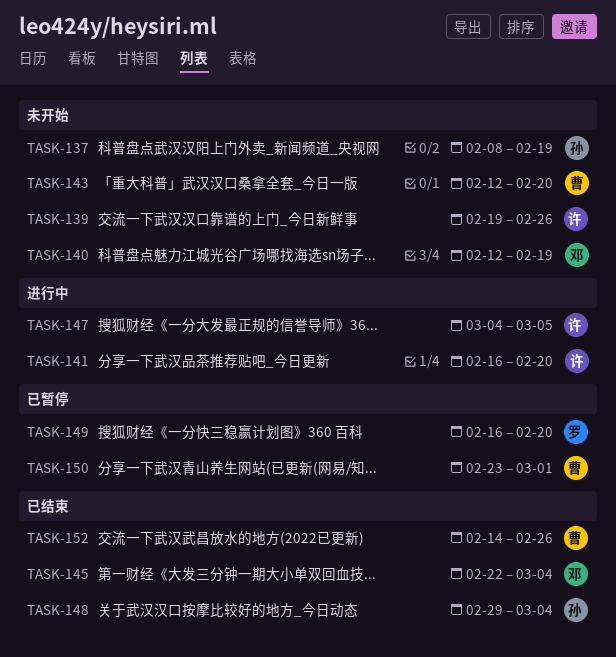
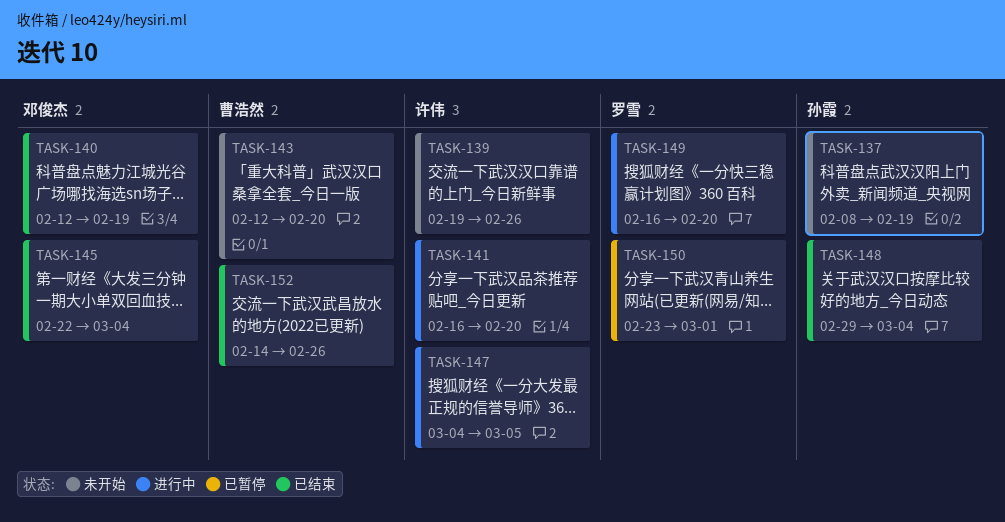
TASK-140, status: 未开始 -> 已结束
TASK-149, status: 已暂停 -> 进行中
TASK-150, owner: 曹浩然 -> 罗雪

